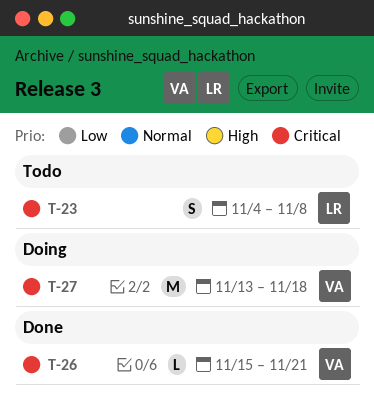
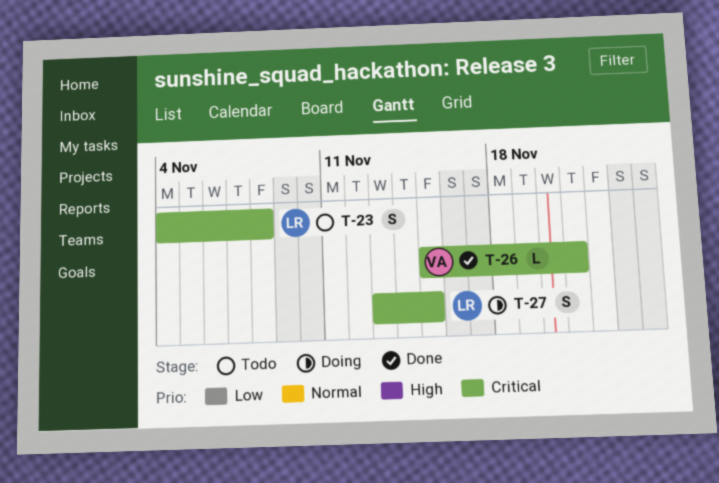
T-27, owner: VA -> LR
T-27, estimate: M -> S
T-27, due: Nov 18 -> Nov 15

